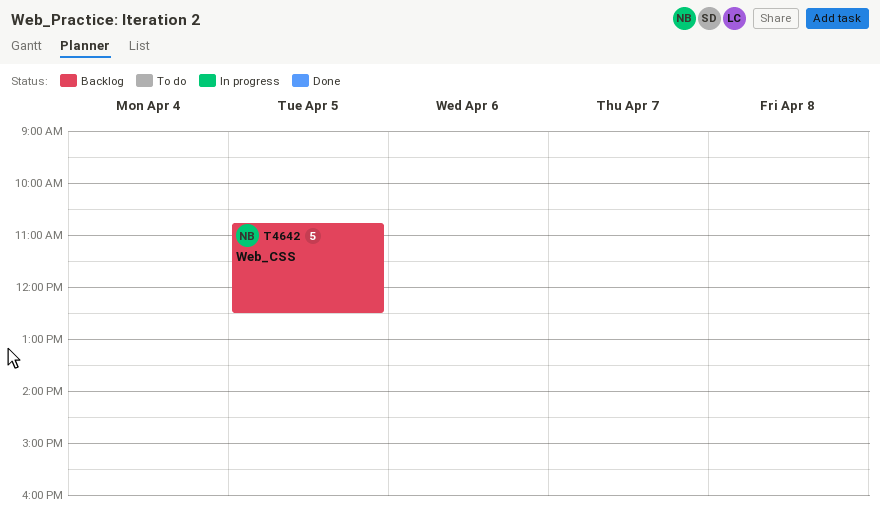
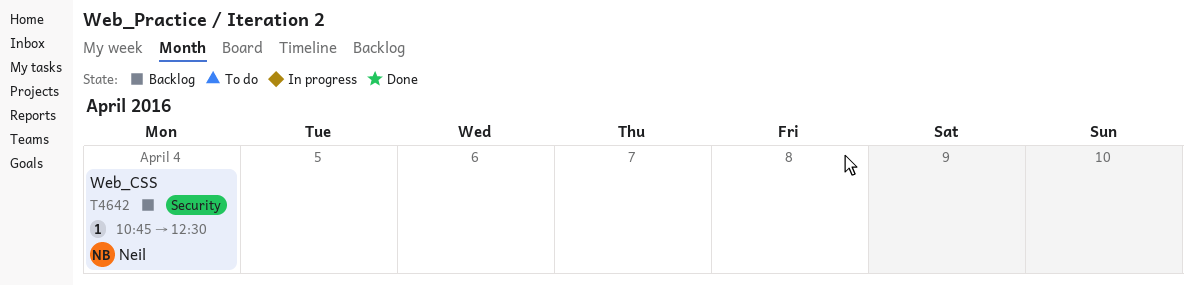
T4642, estimate: 5 -> 1
T4642, day: Apr 5 -> Apr 4

